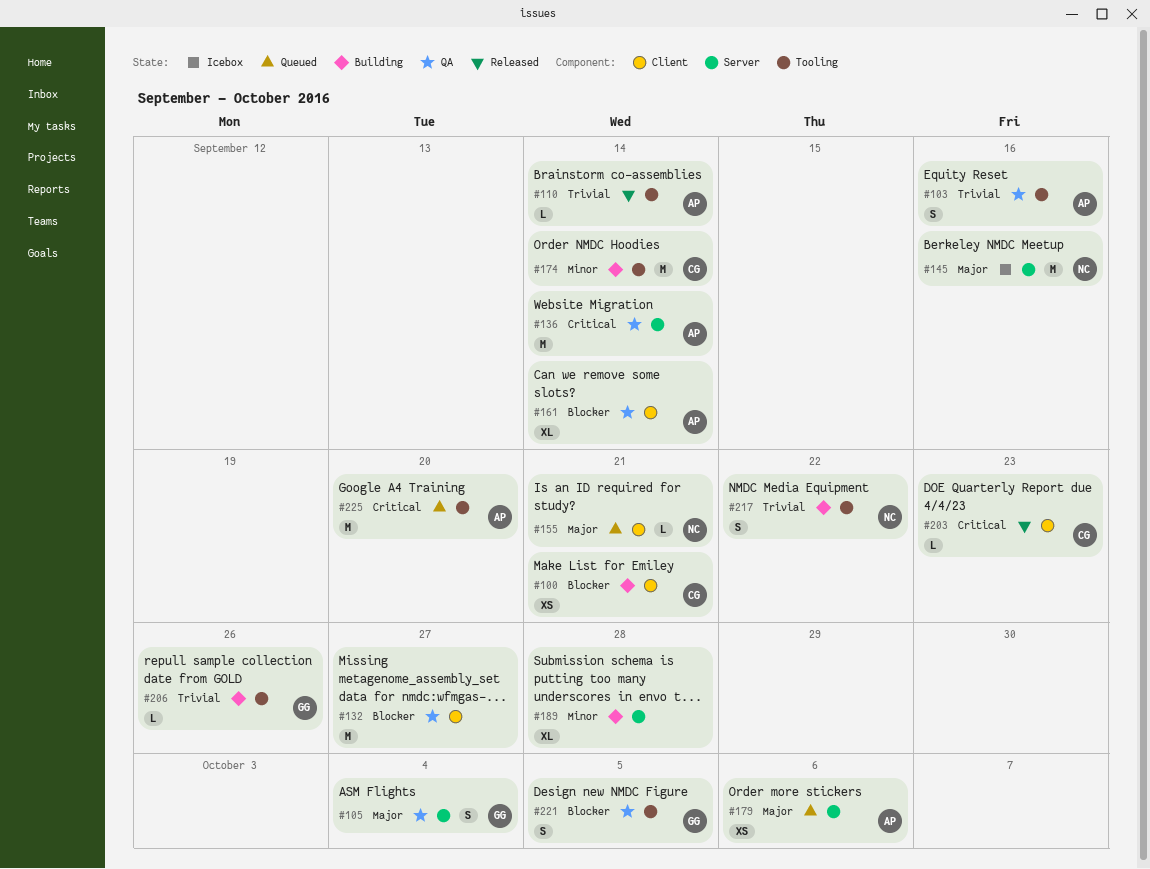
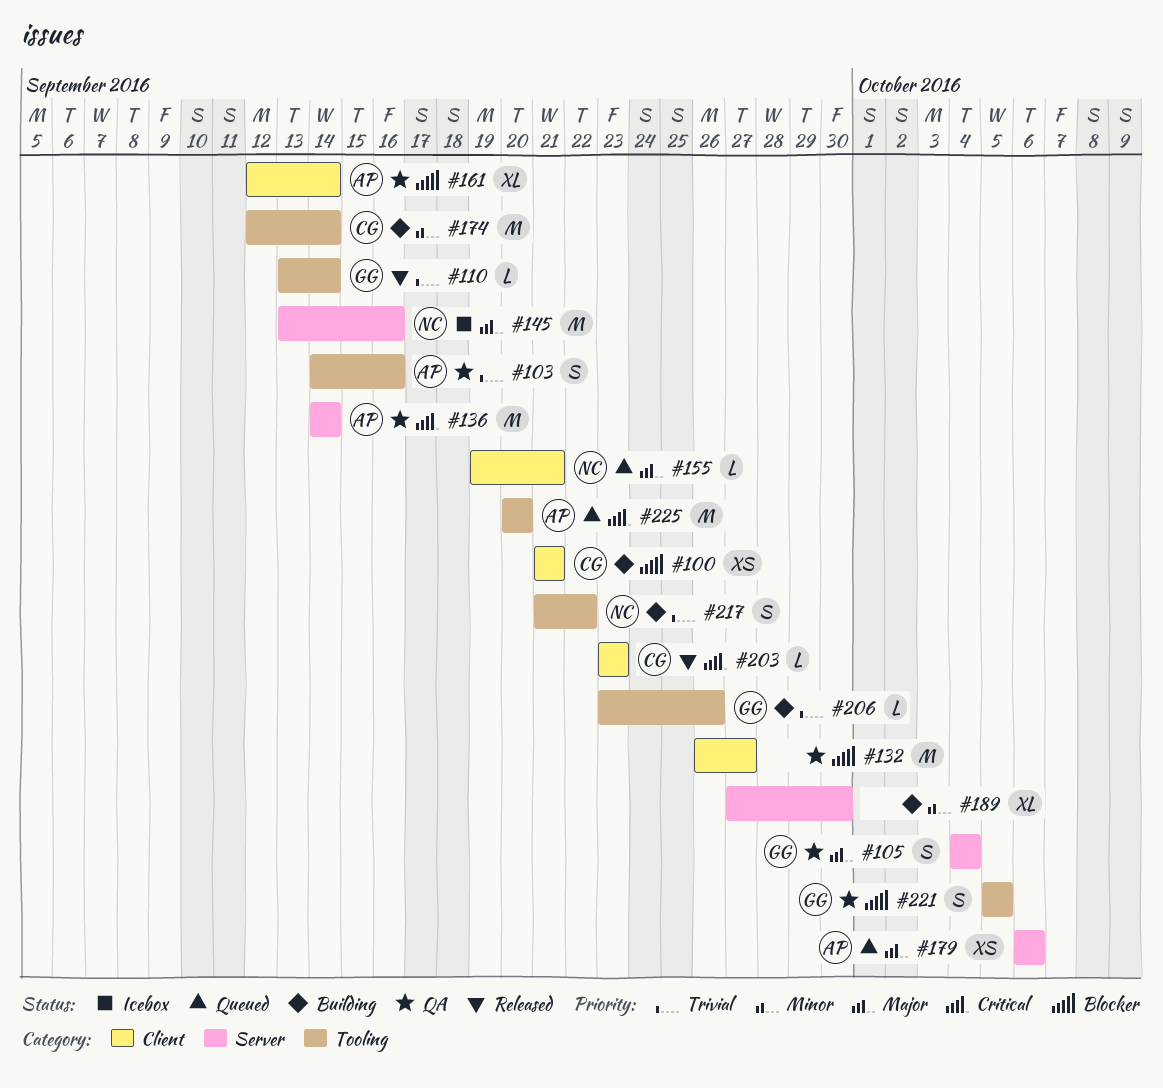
#110, owner: AP -> GG
#189, due: Sep 28 -> Sep 30

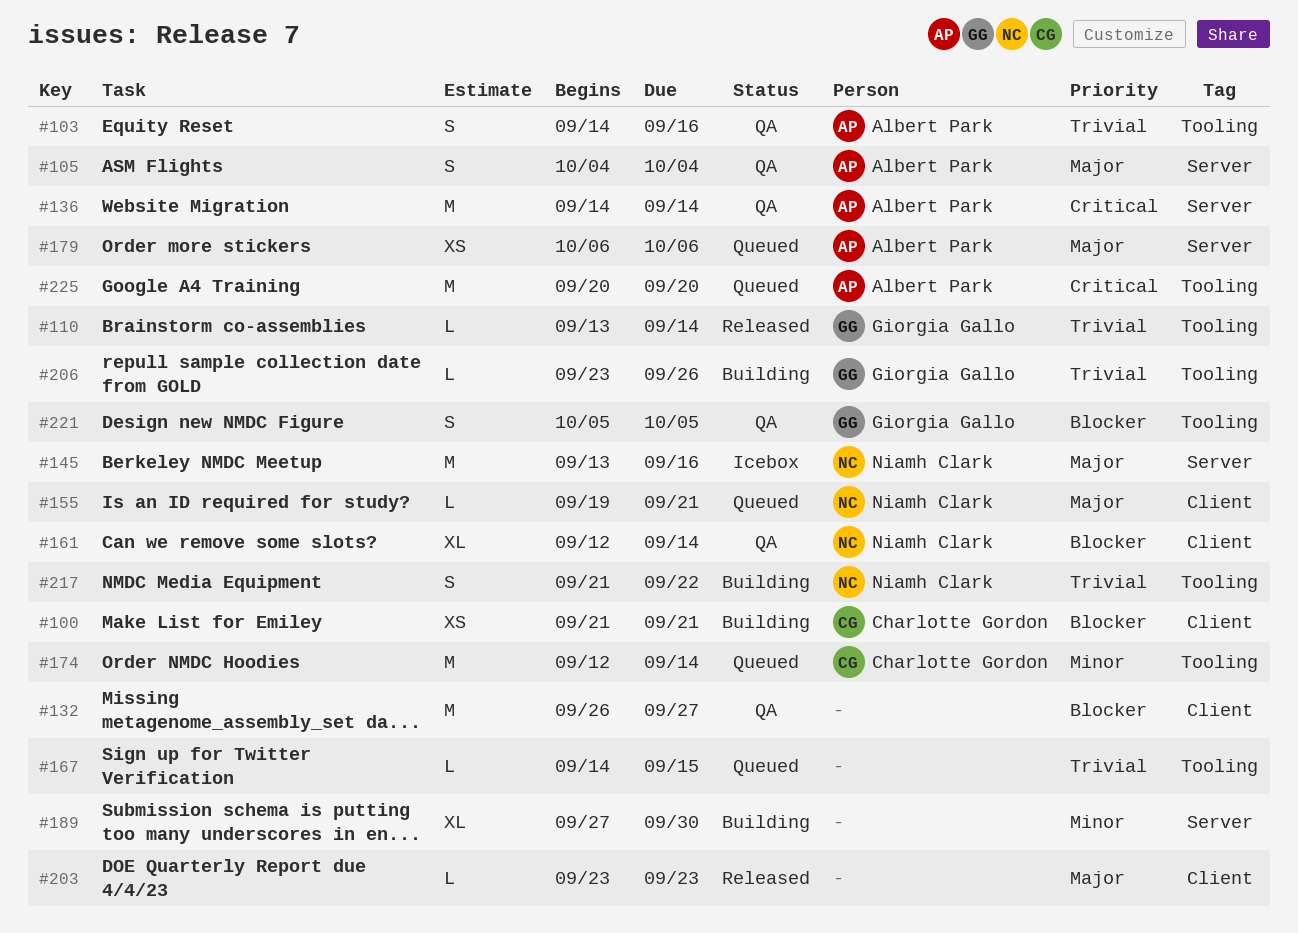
#105, owner: Giorgia Gallo -> Albert Park
#161, owner: Albert Park -> Niamh Clark
#167: none -> present
#174, status: Building -> Queued
#203, owner: Charlotte Gordon -> none
#203, priority: Critical -> Major

